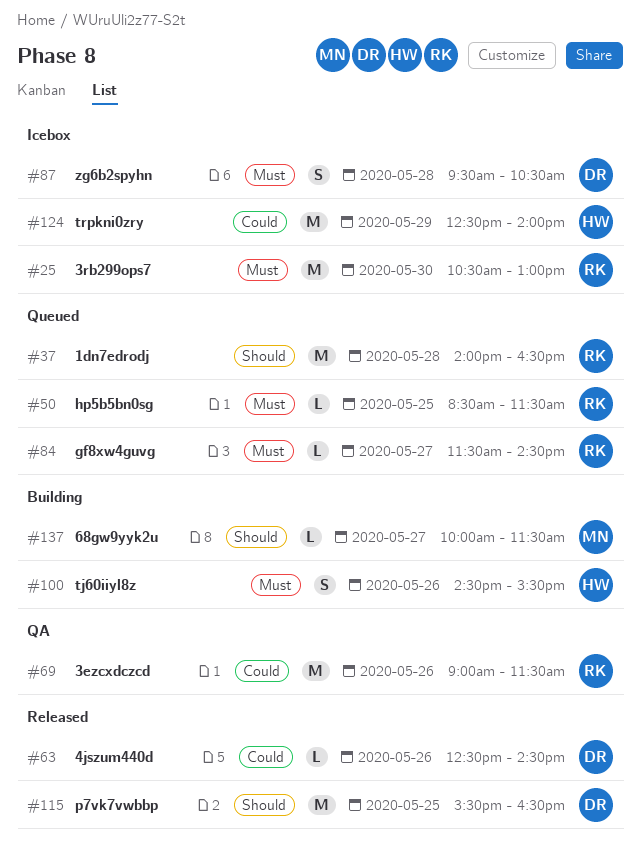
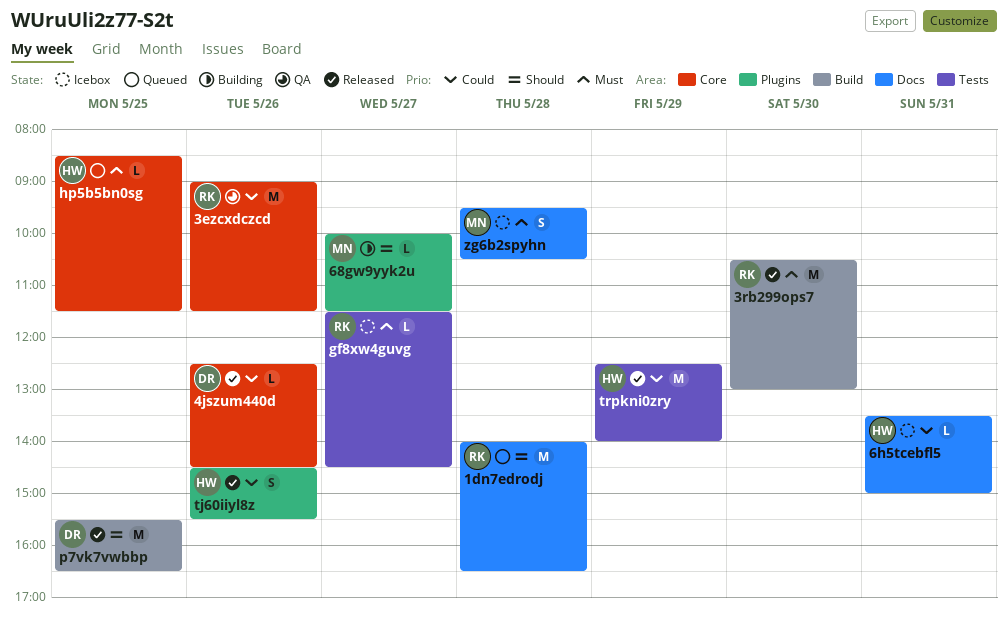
3rb299ops7, status: Icebox -> Released
6h5tcebfl5: none -> present
gf8xw4guvg, status: Queued -> Icebox
hp5b5bn0sg, owner: RK -> HW
tj60iiyl8z, status: Building -> Released
tj60iiyl8z, priority: Must -> Could
trpkni0zry, status: Icebox -> Released
zg6b2spyhn, owner: DR -> MN

